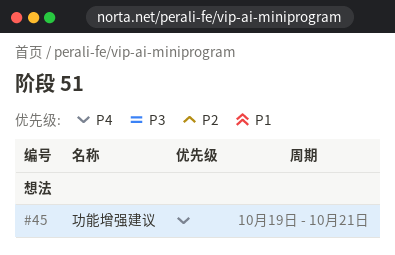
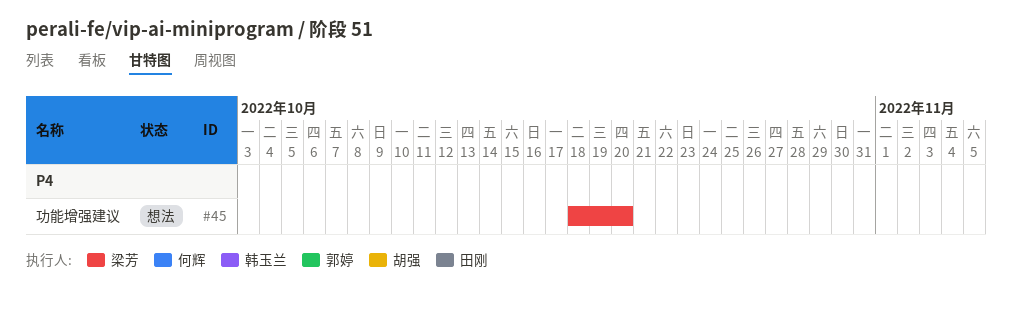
#45, start: Oct 19 -> Oct 18
#45, due: Oct 21 -> Oct 20

